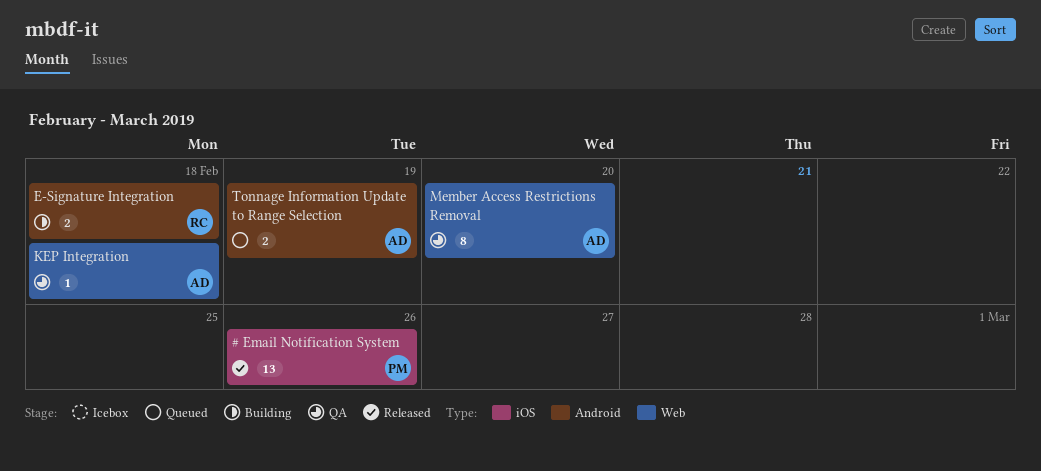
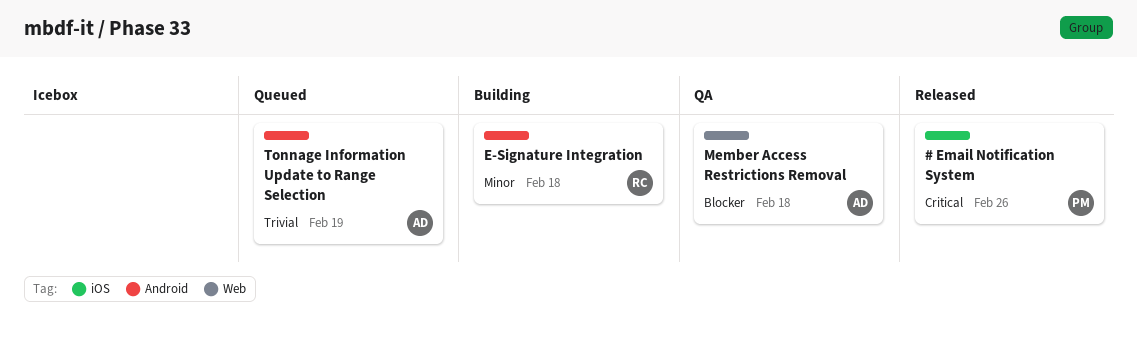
KEP Integration: present -> none
Member Access Restrictions Removal, due: Feb 20 -> Feb 18

